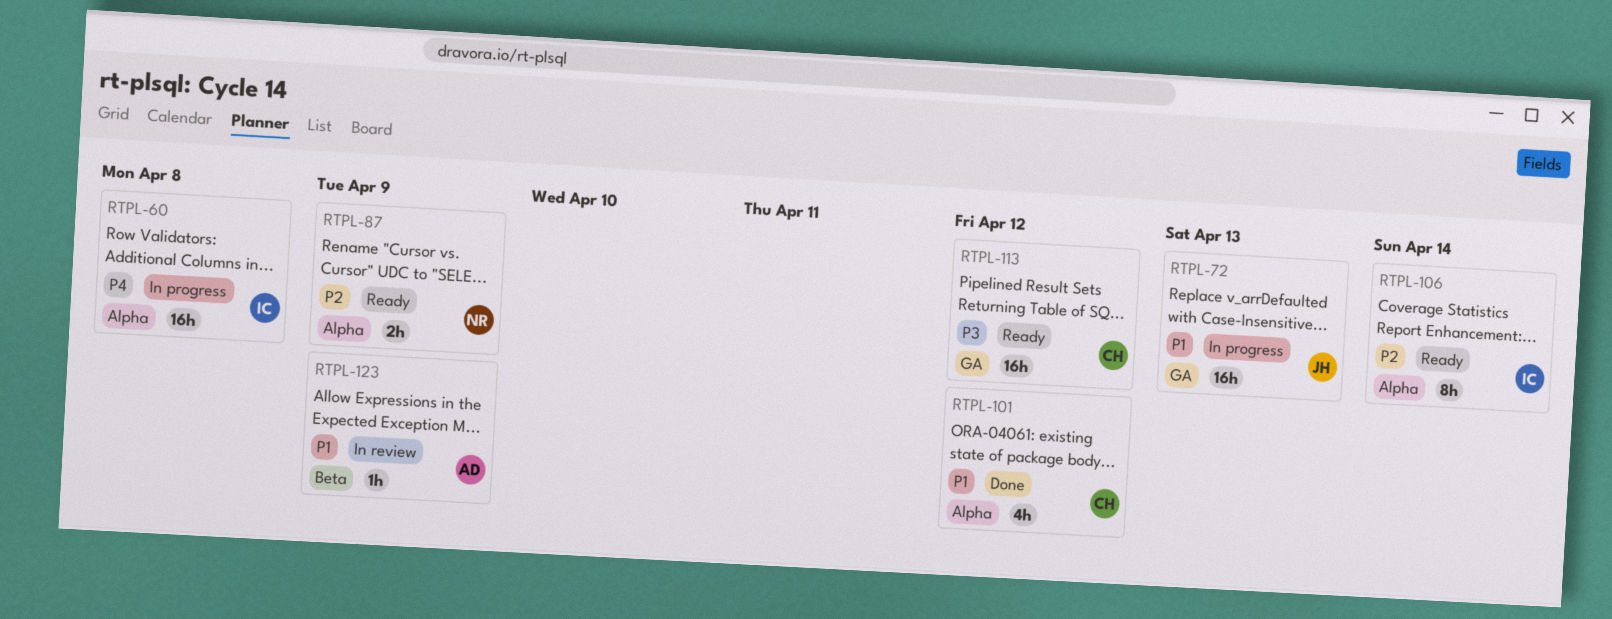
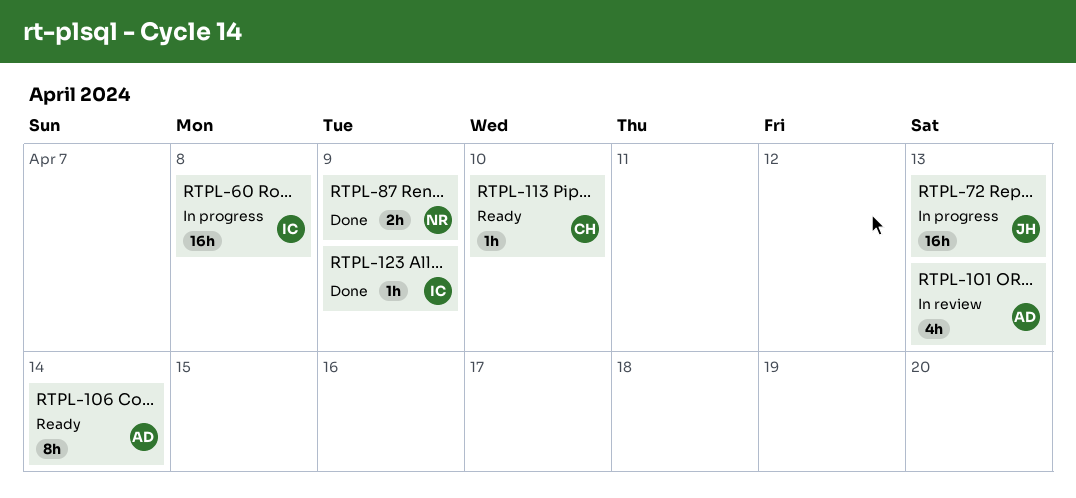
RTPL-87, status: Ready -> Done
RTPL-101, status: Done -> In review
RTPL-101, owner: CH -> AD
RTPL-101, due: Apr 12 -> Apr 13
RTPL-106, owner: IC -> AD
RTPL-113, estimate: 16h -> 1h
RTPL-113, due: Apr 12 -> Apr 10
RTPL-123, status: In review -> Done
RTPL-123, owner: AD -> IC

